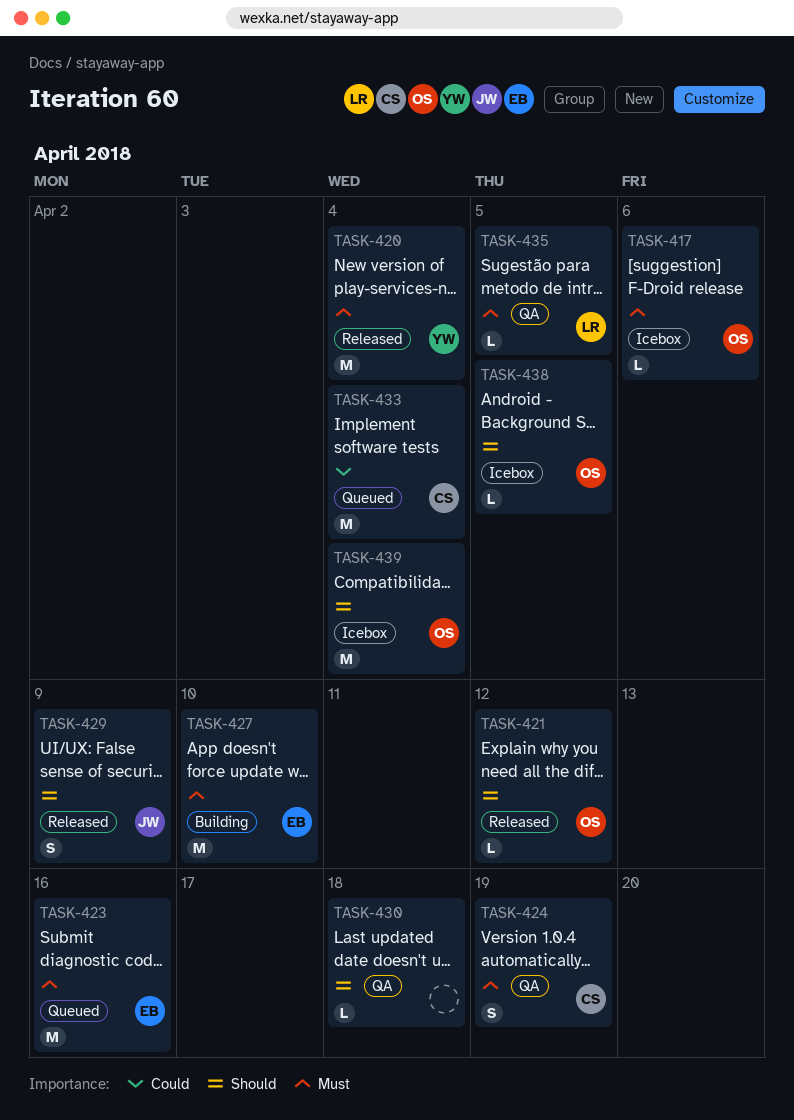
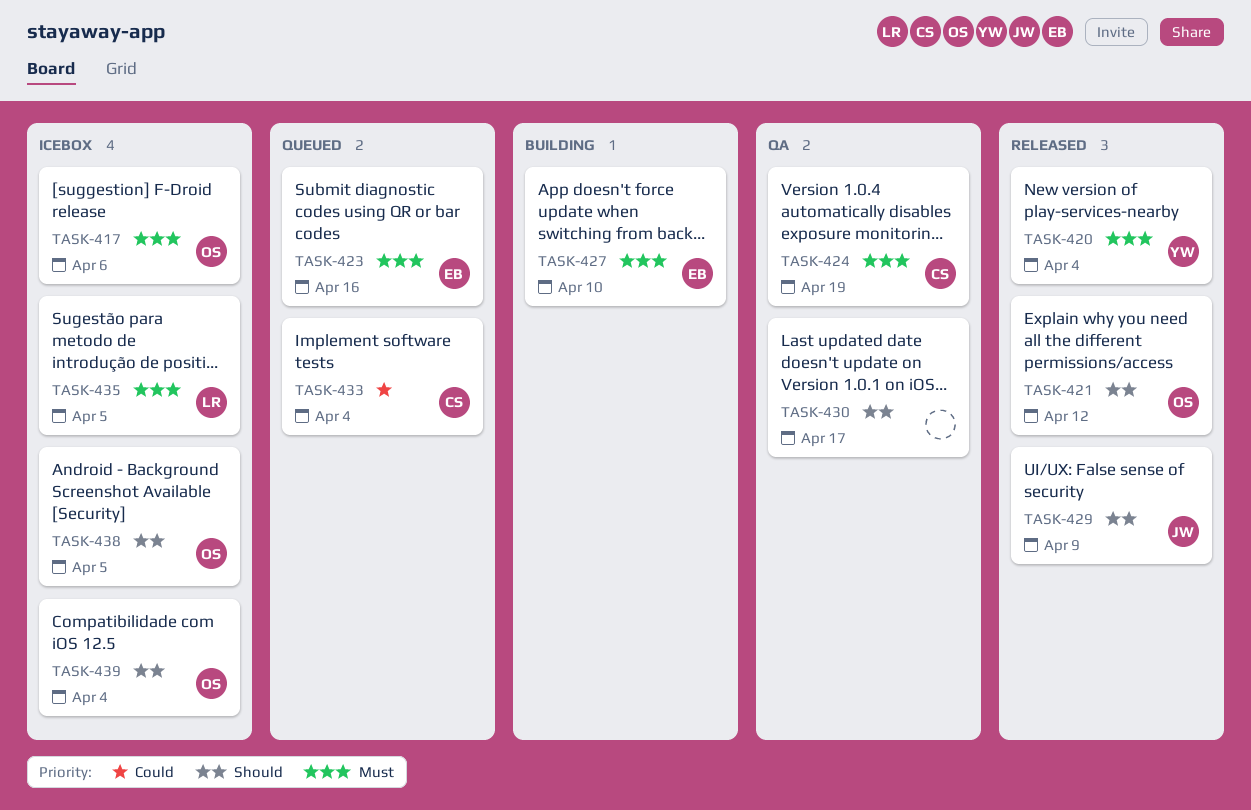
TASK-430, due: Apr 18 -> Apr 17
TASK-435, status: QA -> Icebox

